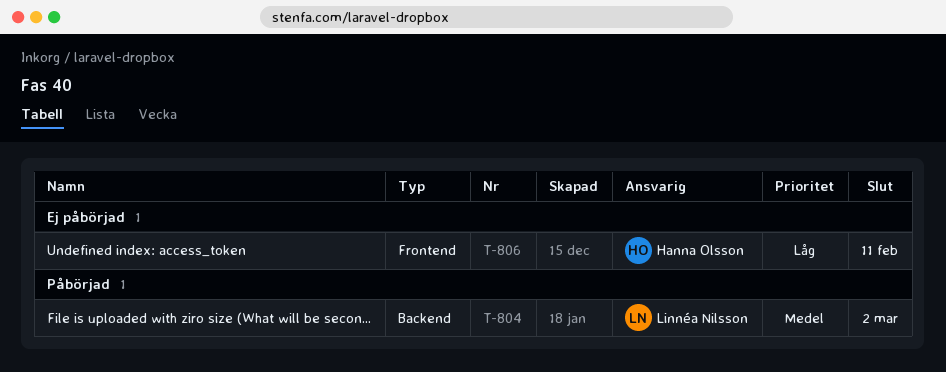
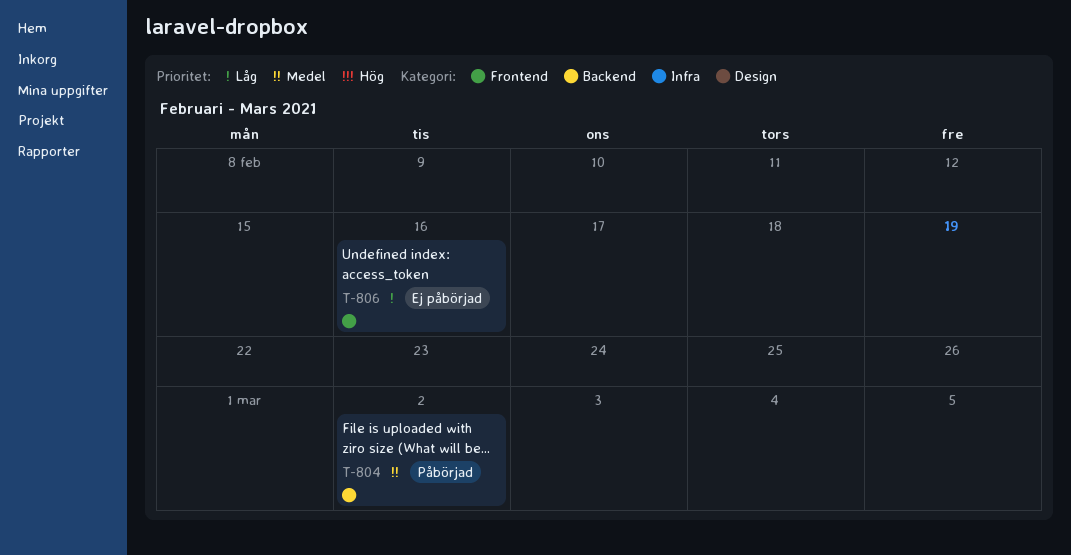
T-806, due: Feb 11 -> Feb 16

